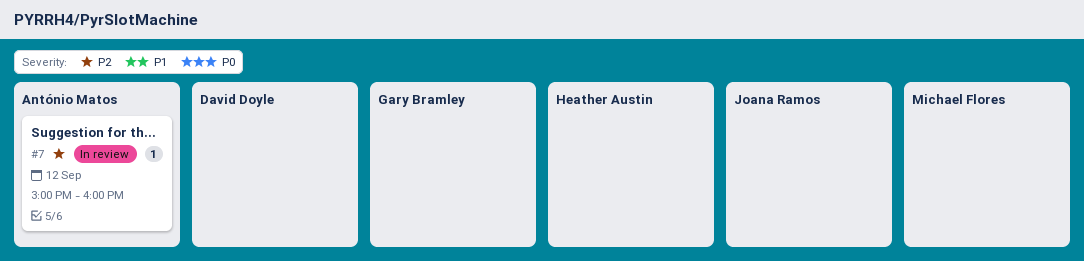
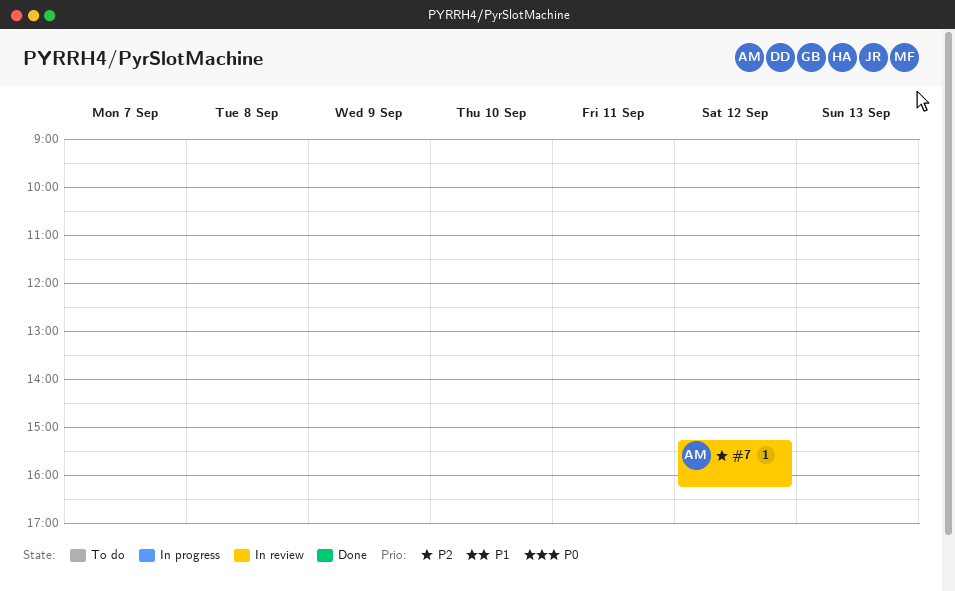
#7, begins: 15:00 -> 15:15
#7, ends: 16:00 -> 16:15

